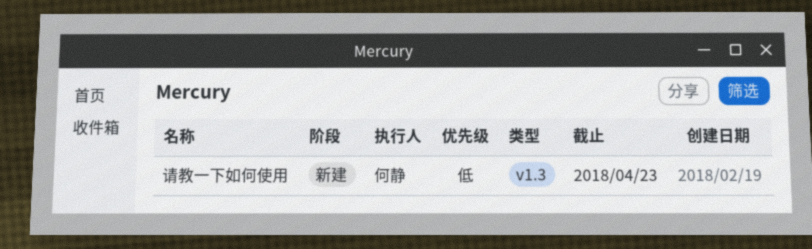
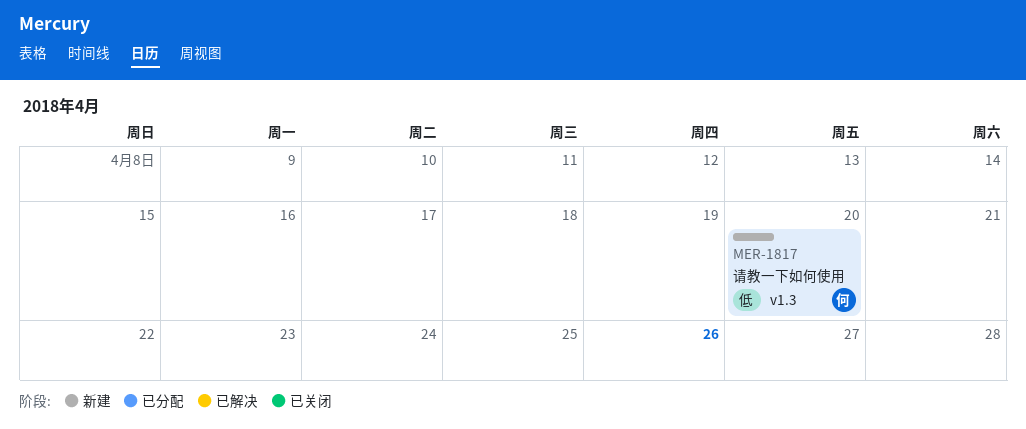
请教一下如何使用, due: Apr 23 -> Apr 20

